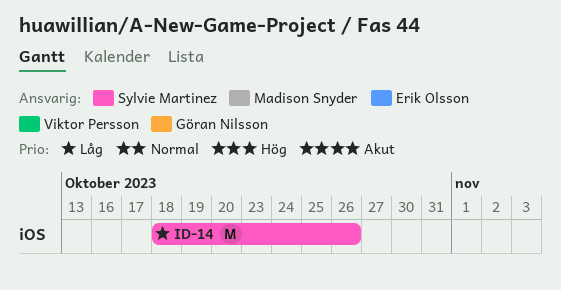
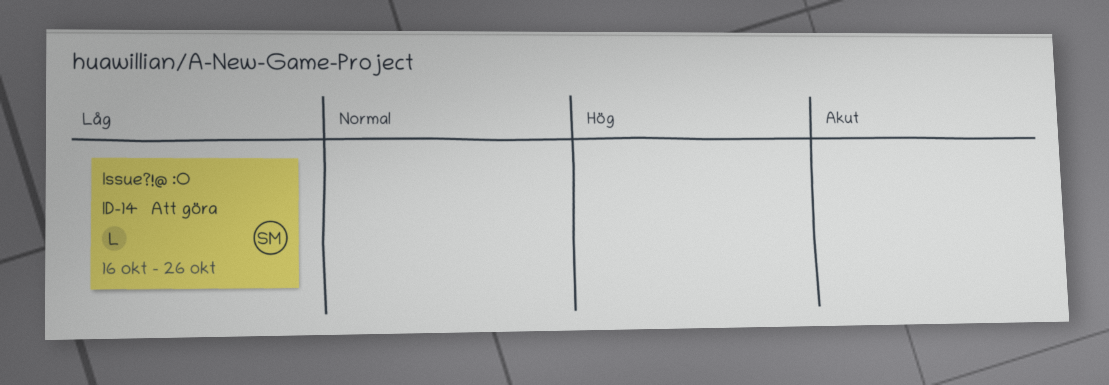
ID-14, estimate: M -> L
ID-14, start: Oct 18 -> Oct 16

